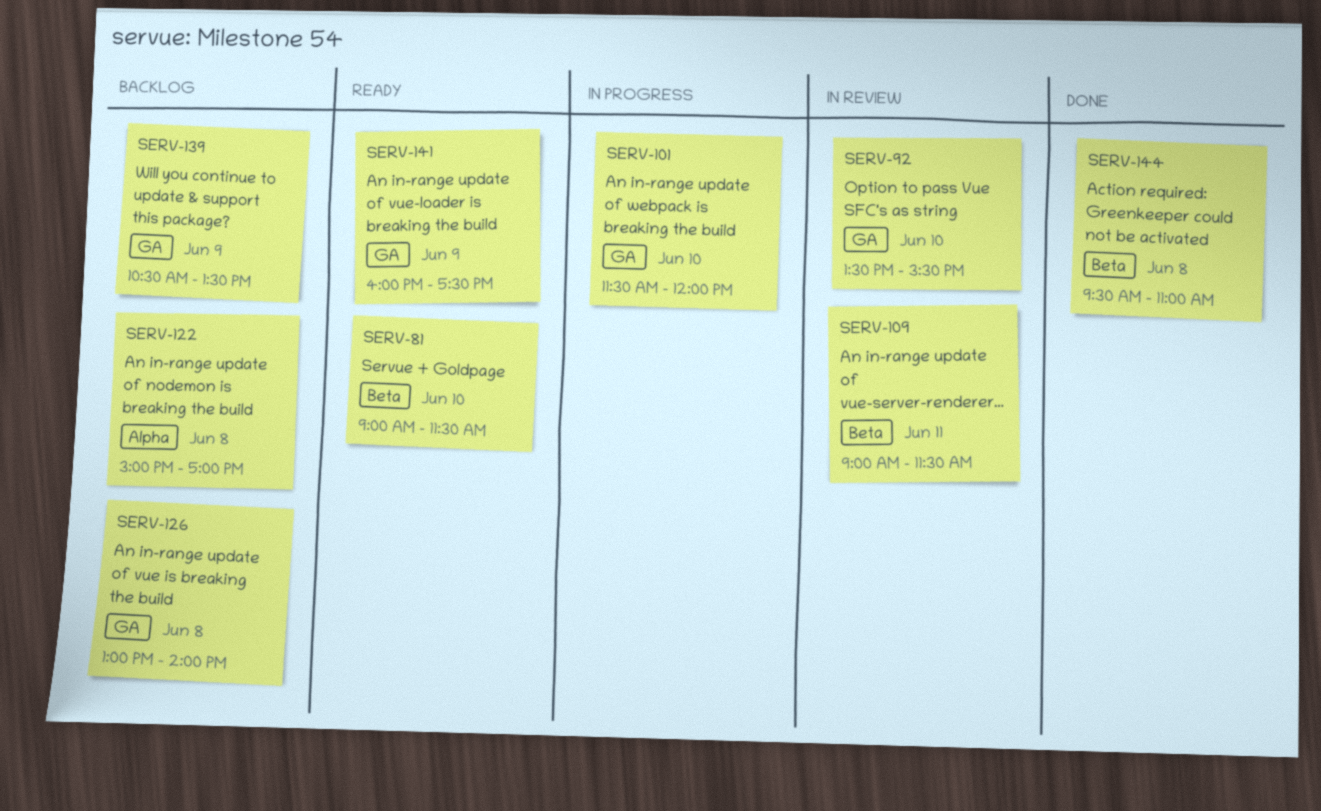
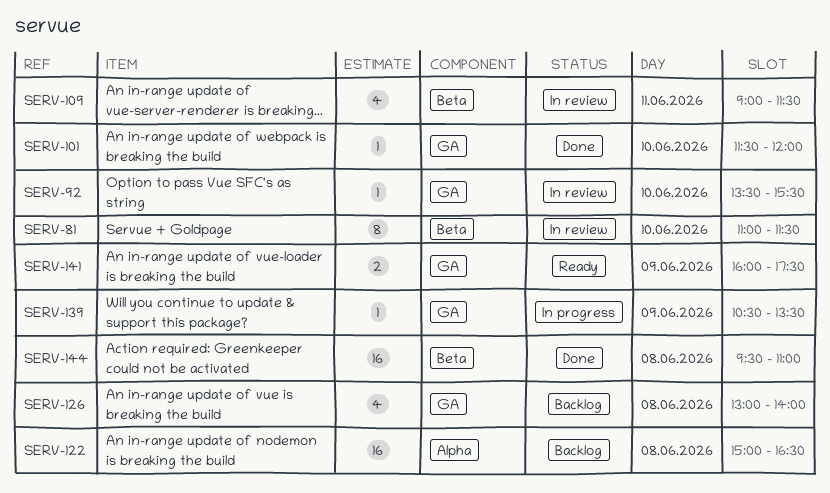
SERV-81, status: Ready -> In review
SERV-81, begins: 09:00 -> 11:00
SERV-101, status: In progress -> Done
SERV-122, ends: 17:00 -> 16:30
SERV-139, status: Backlog -> In progress

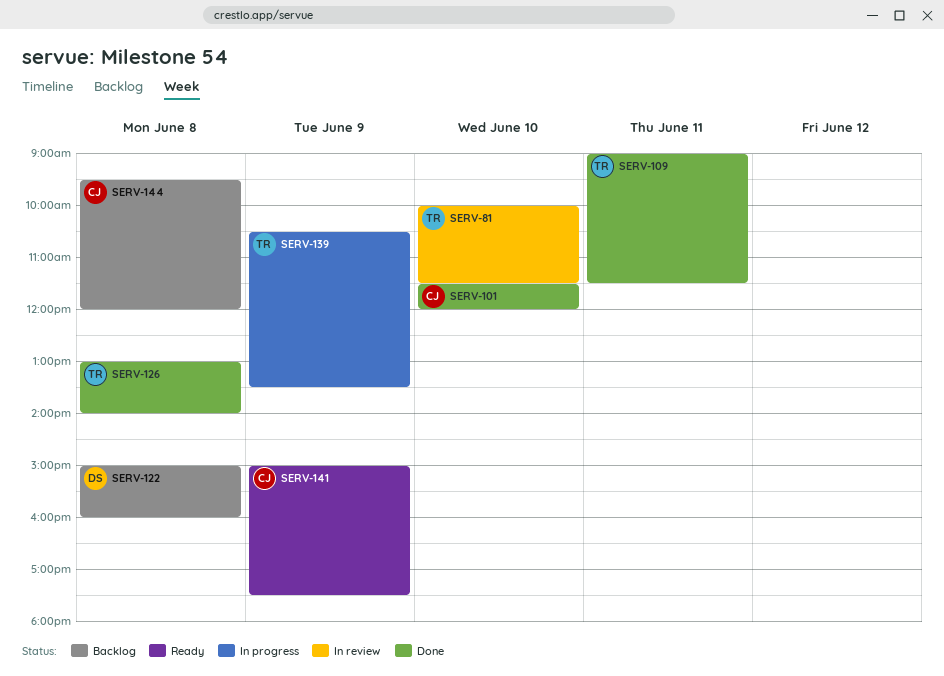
SERV-81, begins: 11:00 -> 10:00
SERV-92: present -> none
SERV-109, status: In review -> Done
SERV-122, ends: 16:30 -> 16:00
SERV-126, status: Backlog -> Done
SERV-141, begins: 16:00 -> 15:00
SERV-144, status: Done -> Backlog
SERV-144, ends: 11:00 -> 12:00

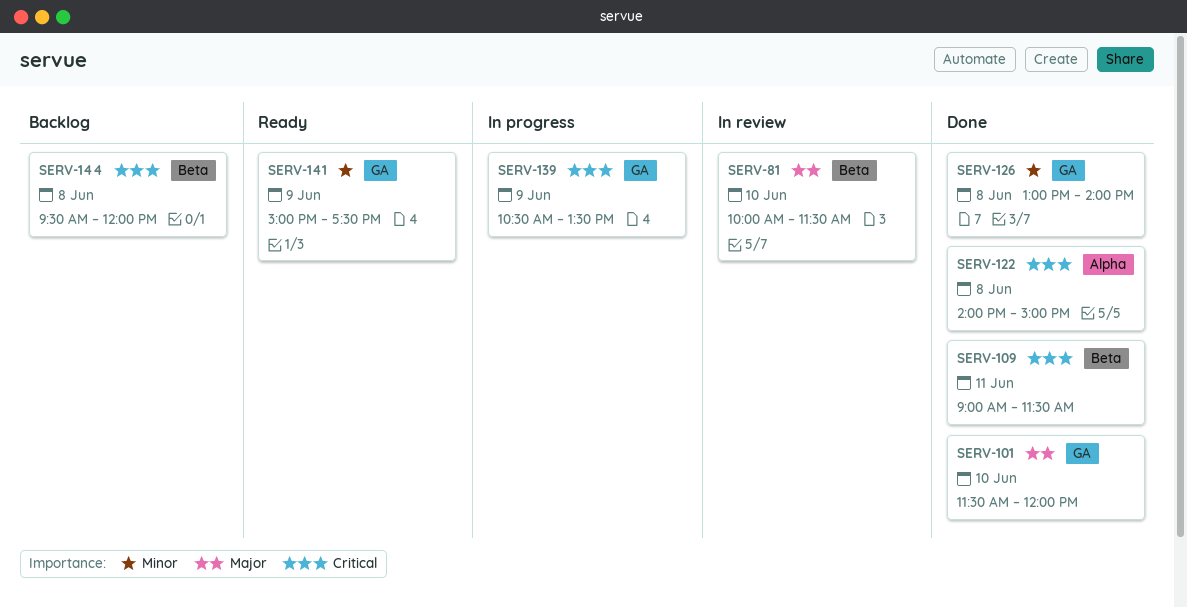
SERV-122, status: Backlog -> Done
SERV-122, begins: 15:00 -> 14:00
SERV-122, ends: 16:00 -> 15:00

